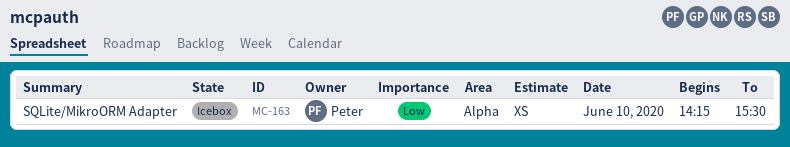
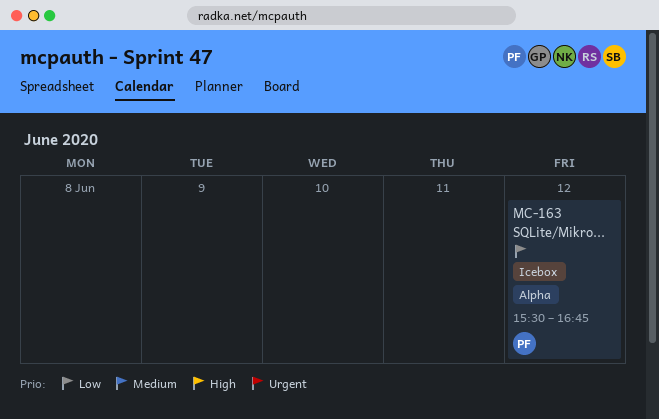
MC-163, day: Jun 10 -> Jun 12
MC-163, begins: 14:15 -> 15:30
MC-163, ends: 15:30 -> 16:45

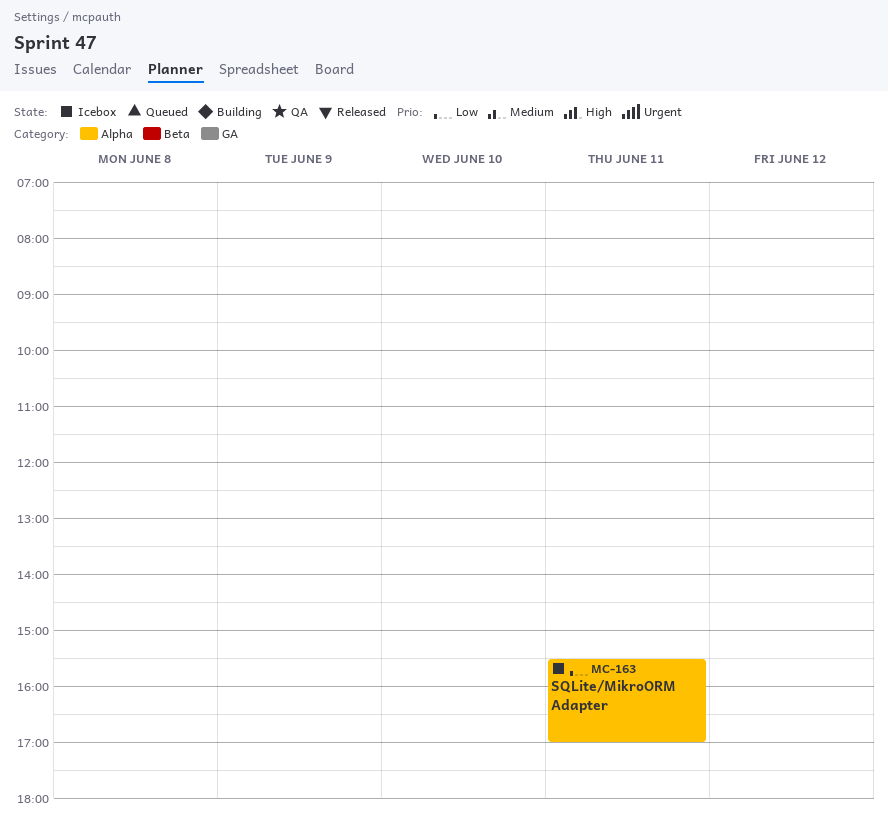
MC-163, day: Jun 12 -> Jun 11
MC-163, ends: 16:45 -> 17:00

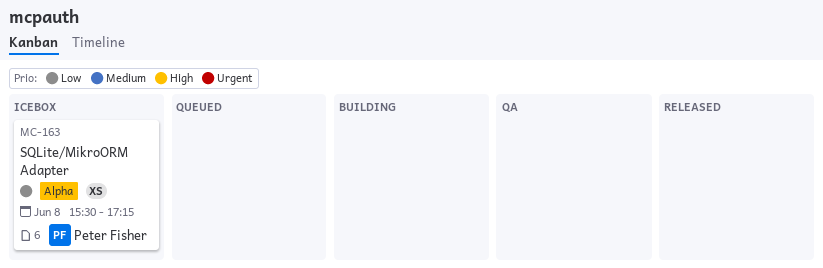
MC-163, day: Jun 11 -> Jun 8
MC-163, ends: 17:00 -> 17:15

